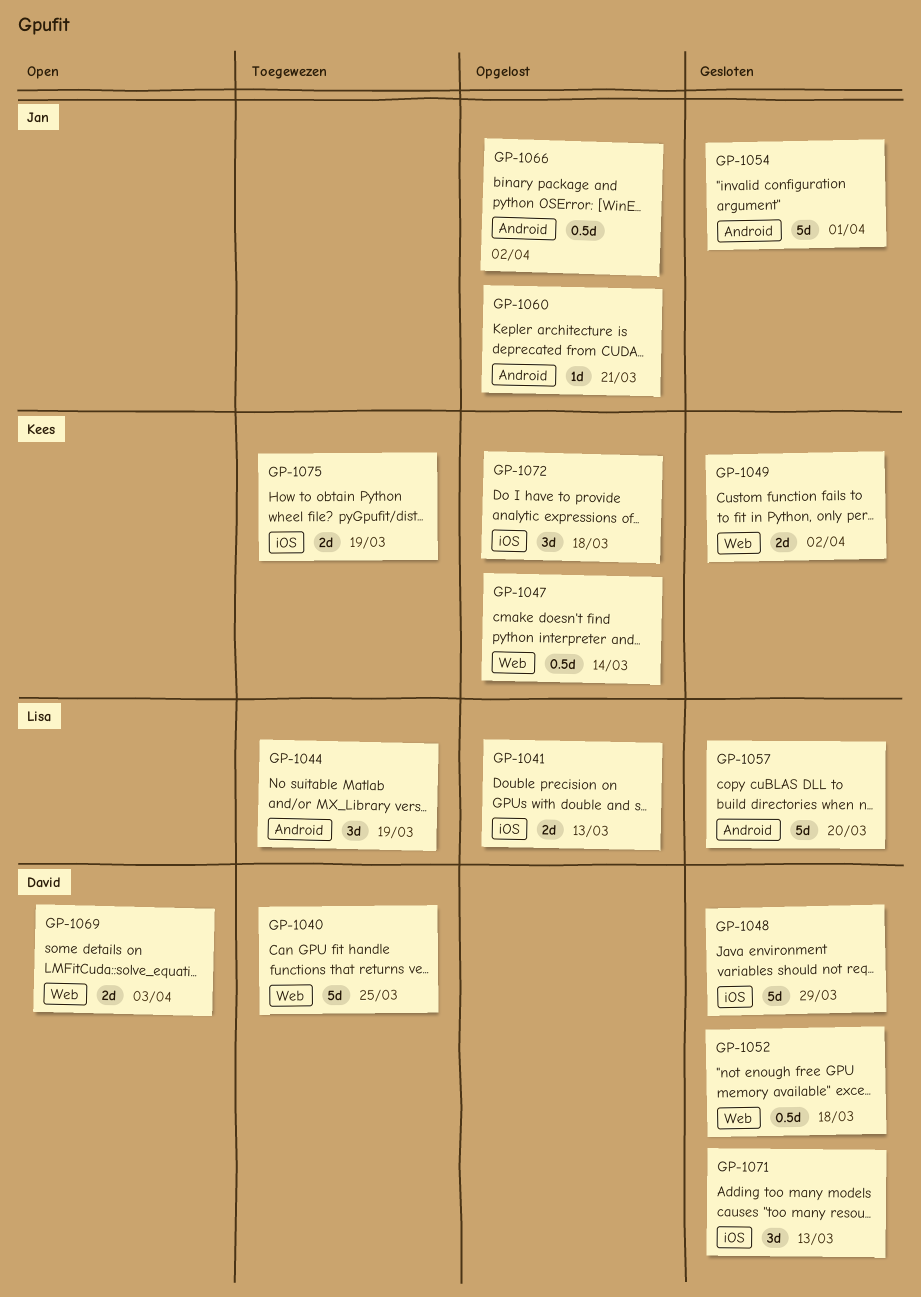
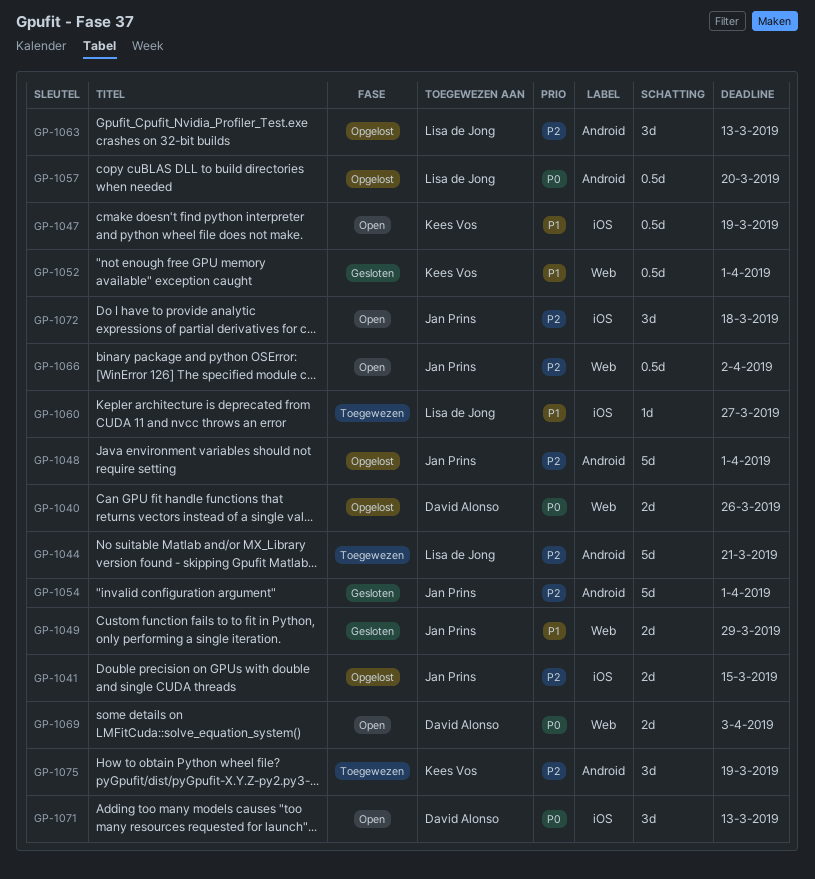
GP-1040, status: Toegewezen -> Opgelost
GP-1040, estimate: 5d -> 2d
GP-1040, due: Mar 25 -> Mar 26
GP-1041, owner: Lisa de Jong -> Jan Prins
GP-1041, due: Mar 13 -> Mar 15
GP-1044, estimate: 3d -> 5d
GP-1044, due: Mar 19 -> Mar 21
GP-1047, status: Opgelost -> Open
GP-1047, label: Web -> iOS
GP-1047, due: Mar 14 -> Mar 19
GP-1048, status: Gesloten -> Opgelost
GP-1048, owner: David Alonso -> Jan Prins
GP-1048, label: iOS -> Android
GP-1048, due: Mar 29 -> Apr 1
GP-1049, owner: Kees Vos -> Jan Prins
GP-1049, due: Apr 2 -> Mar 29
GP-1052, owner: David Alonso -> Kees Vos
GP-1052, due: Mar 18 -> Apr 1
GP-1057, status: Gesloten -> Opgelost
GP-1057, estimate: 5d -> 0.5d
GP-1060, status: Opgelost -> Toegewezen
GP-1060, owner: Jan Prins -> Lisa de Jong
GP-1060, label: Android -> iOS
GP-1060, due: Mar 21 -> Mar 27
GP-1063: none -> present
GP-1066, status: Opgelost -> Open
GP-1066, label: Android -> Web
GP-1071, status: Gesloten -> Open
GP-1072, status: Opgelost -> Open
GP-1072, owner: Kees Vos -> Jan Prins
GP-1075, label: iOS -> Android
GP-1075, estimate: 2d -> 3d

